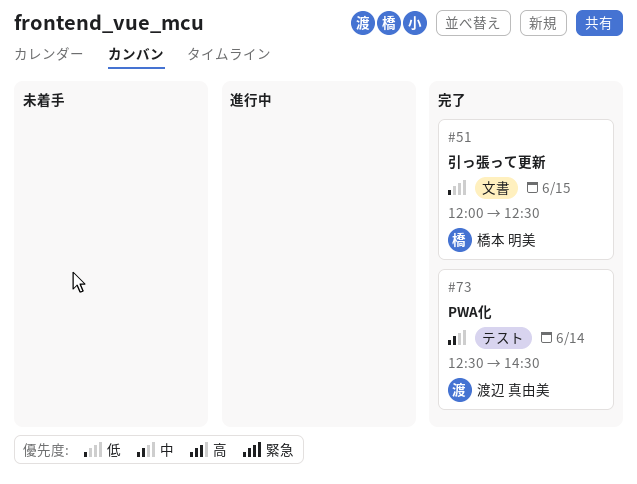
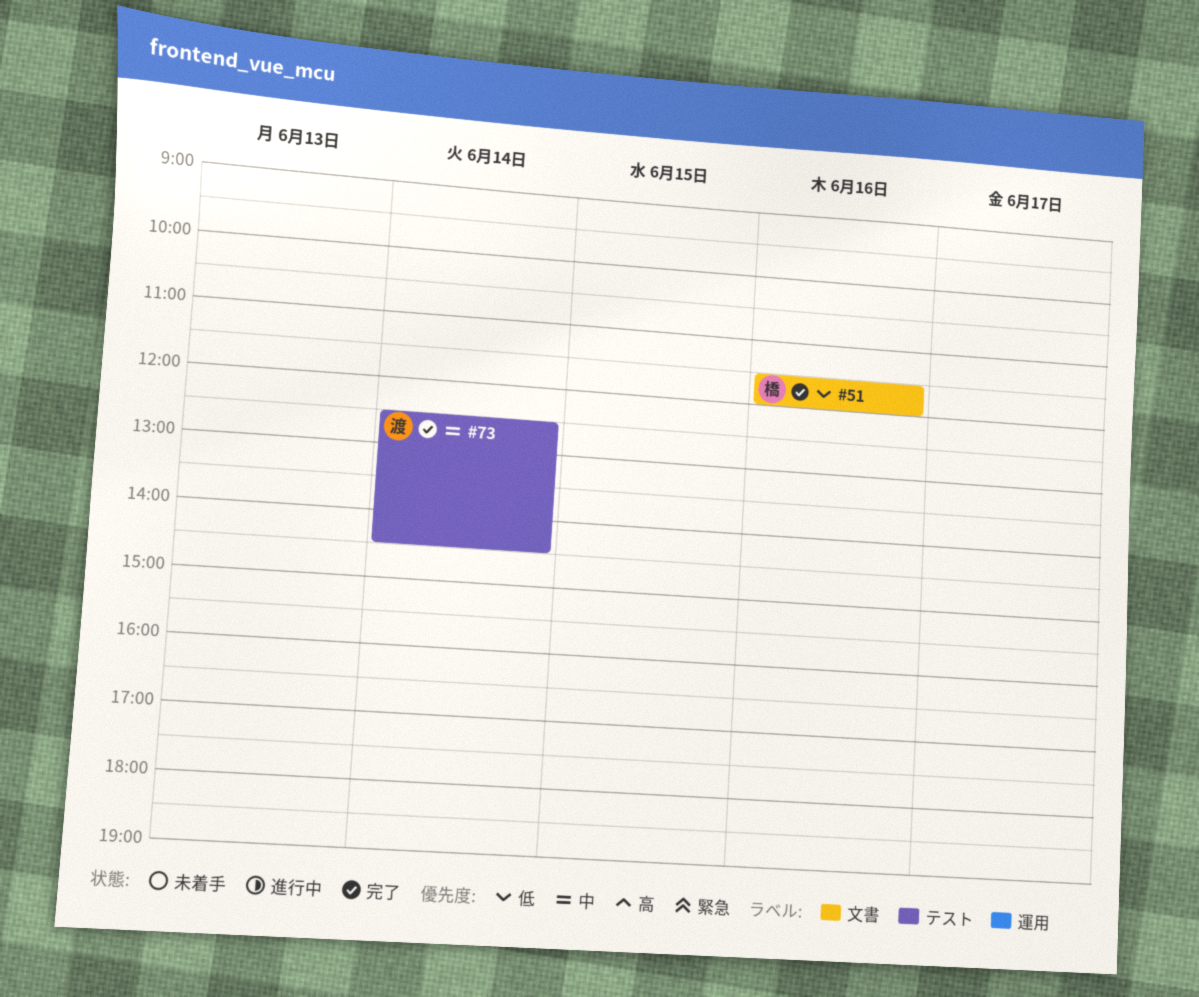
#51, day: Jun 15 -> Jun 16
#51, begins: 12:00 -> 11:30
#51, ends: 12:30 -> 12:00

